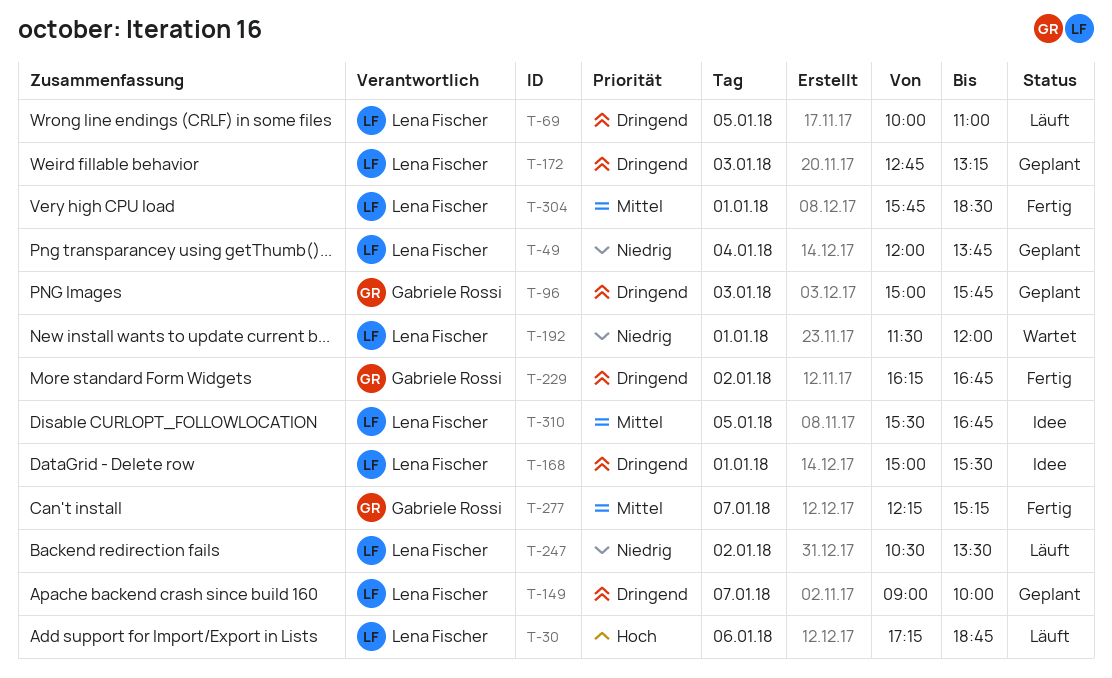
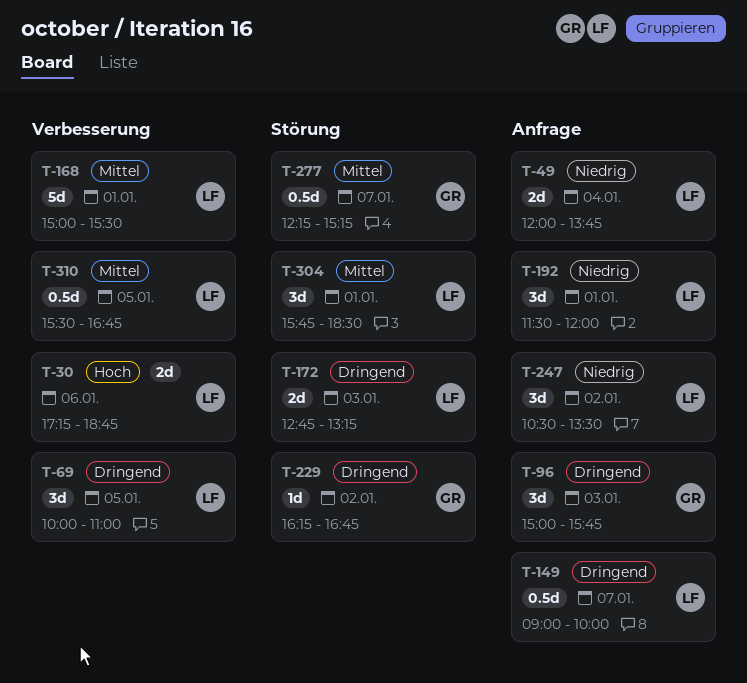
T-168, priority: Dringend -> Mittel

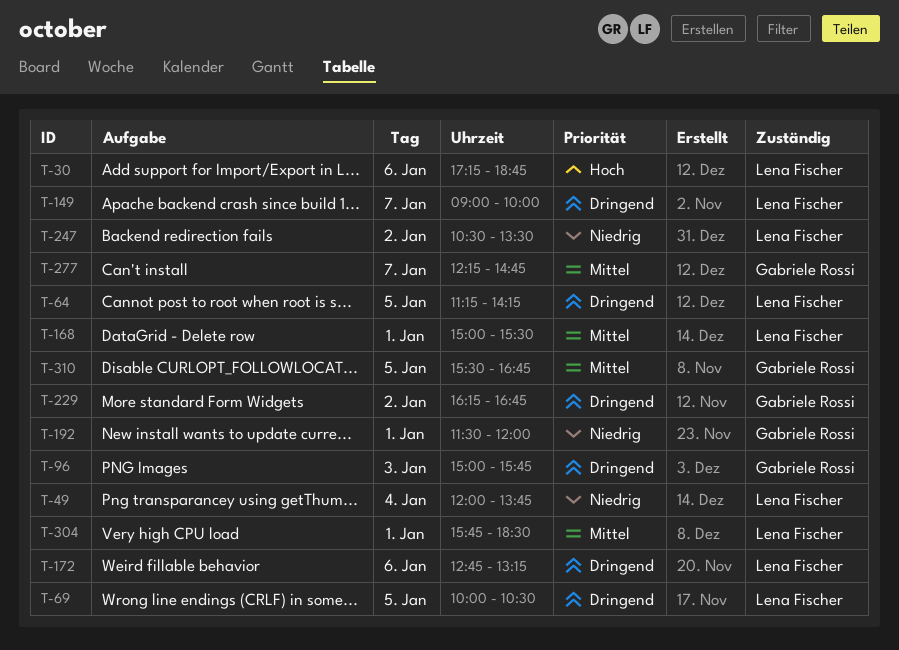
T-64: none -> present
T-69, ends: 11:00 -> 10:30
T-172, day: Jan 3 -> Jan 6
T-192, owner: Lena Fischer -> Gabriele Rossi
T-277, ends: 15:15 -> 14:45
T-310, owner: Lena Fischer -> Gabriele Rossi

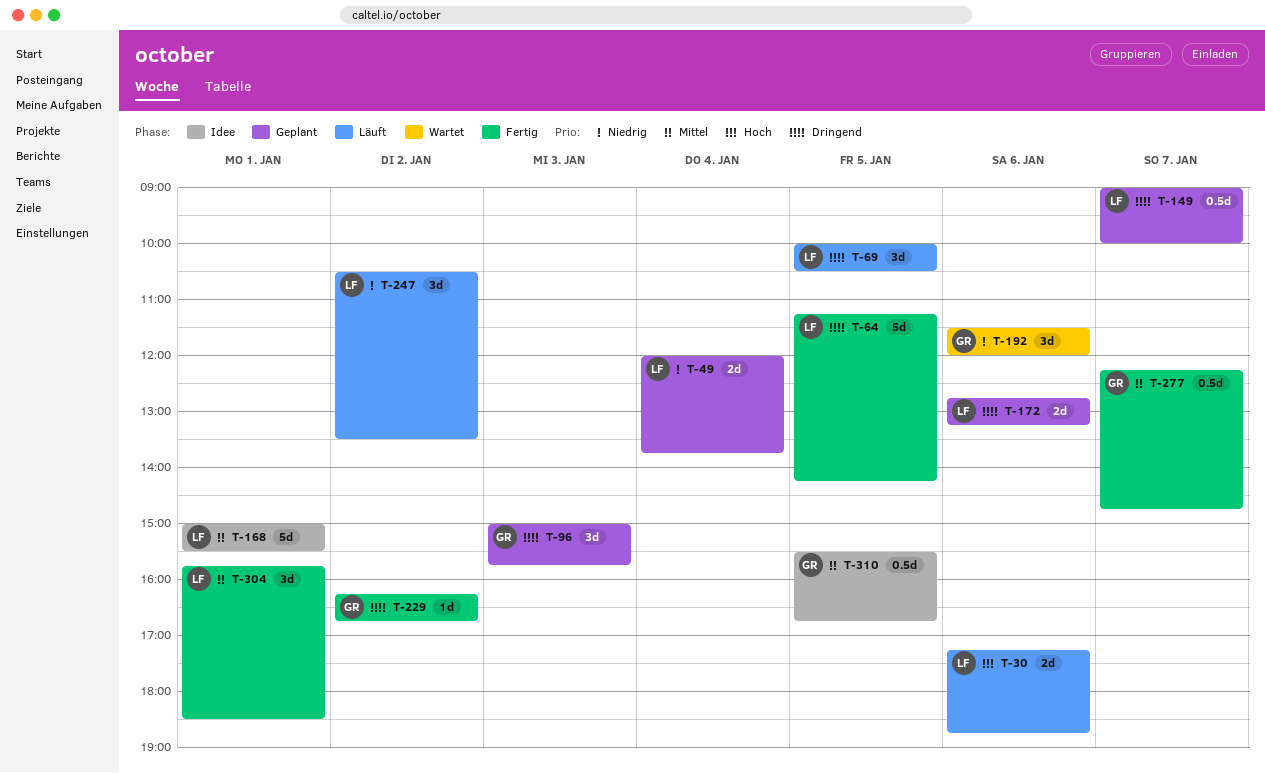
T-192, day: Jan 1 -> Jan 6

